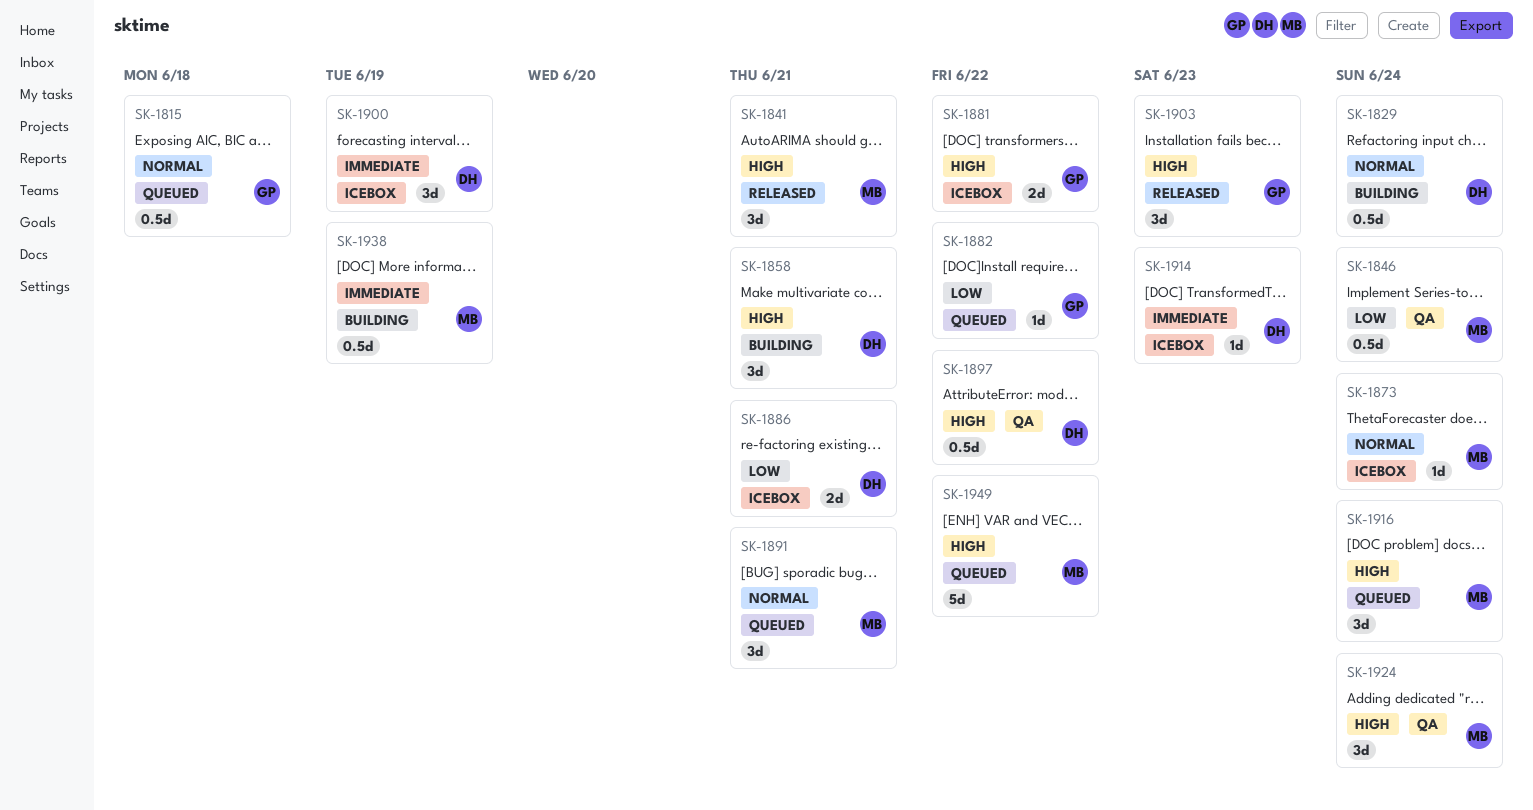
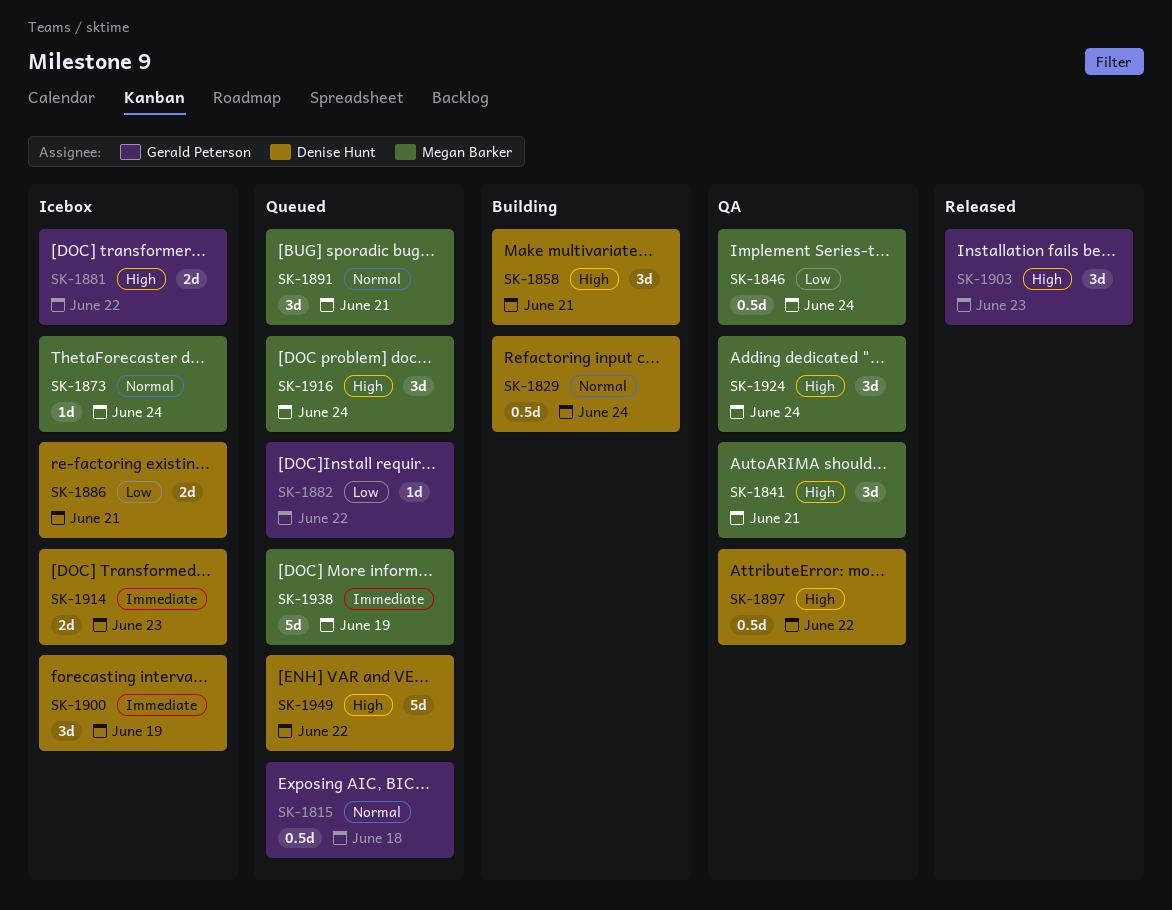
SK-1841, status: Released -> QA
SK-1914, estimate: 1d -> 2d
SK-1938, status: Building -> Queued
SK-1938, estimate: 0.5d -> 5d
SK-1949, owner: Megan Barker -> Denise Hunt

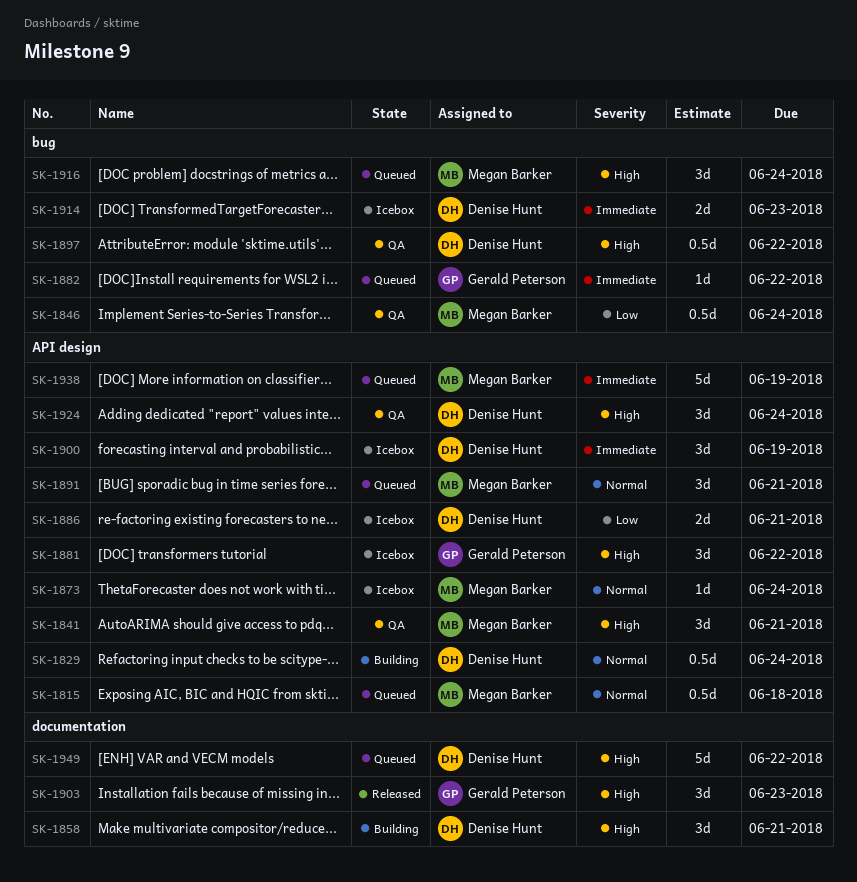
SK-1815, owner: Gerald Peterson -> Megan Barker
SK-1881, estimate: 2d -> 3d
SK-1882, priority: Low -> Immediate
SK-1924, owner: Megan Barker -> Denise Hunt

